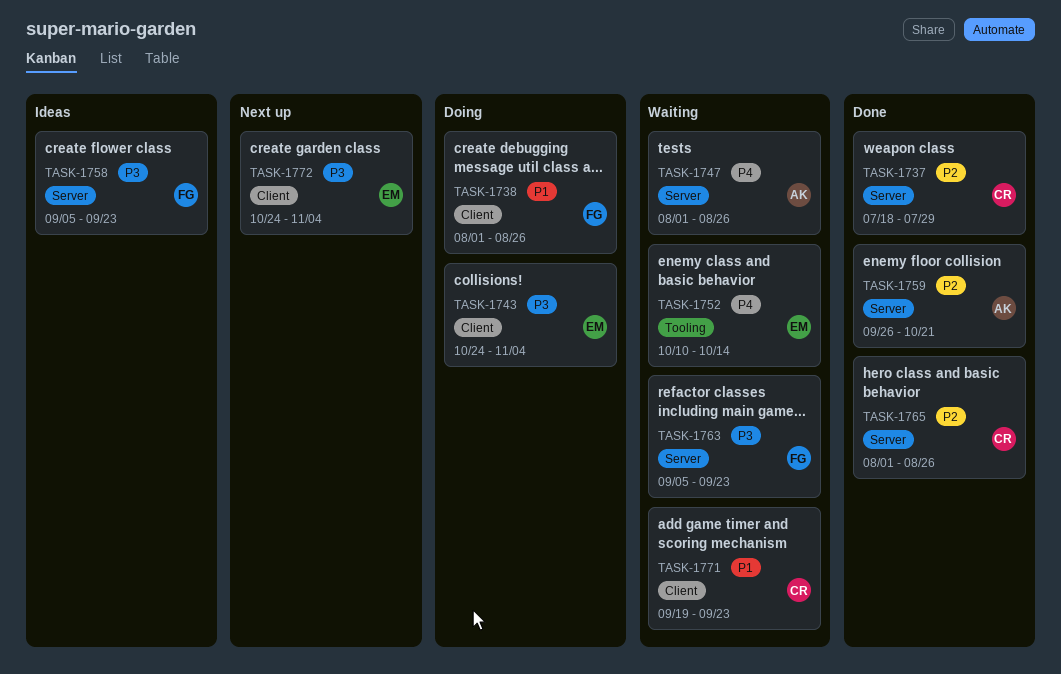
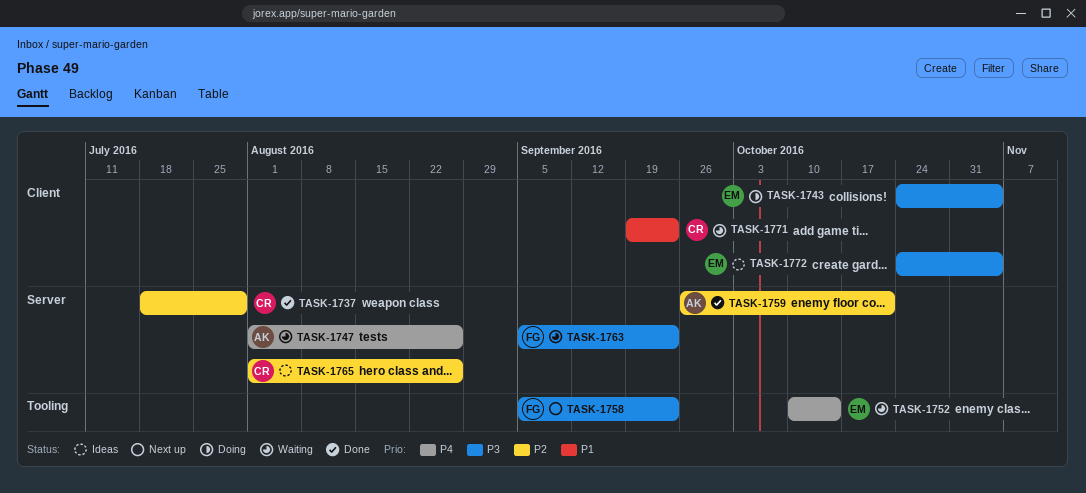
TASK-1738: present -> none
TASK-1758, status: Ideas -> Next up
TASK-1758, label: Server -> Tooling
TASK-1765, status: Done -> Ideas
TASK-1772, status: Next up -> Ideas

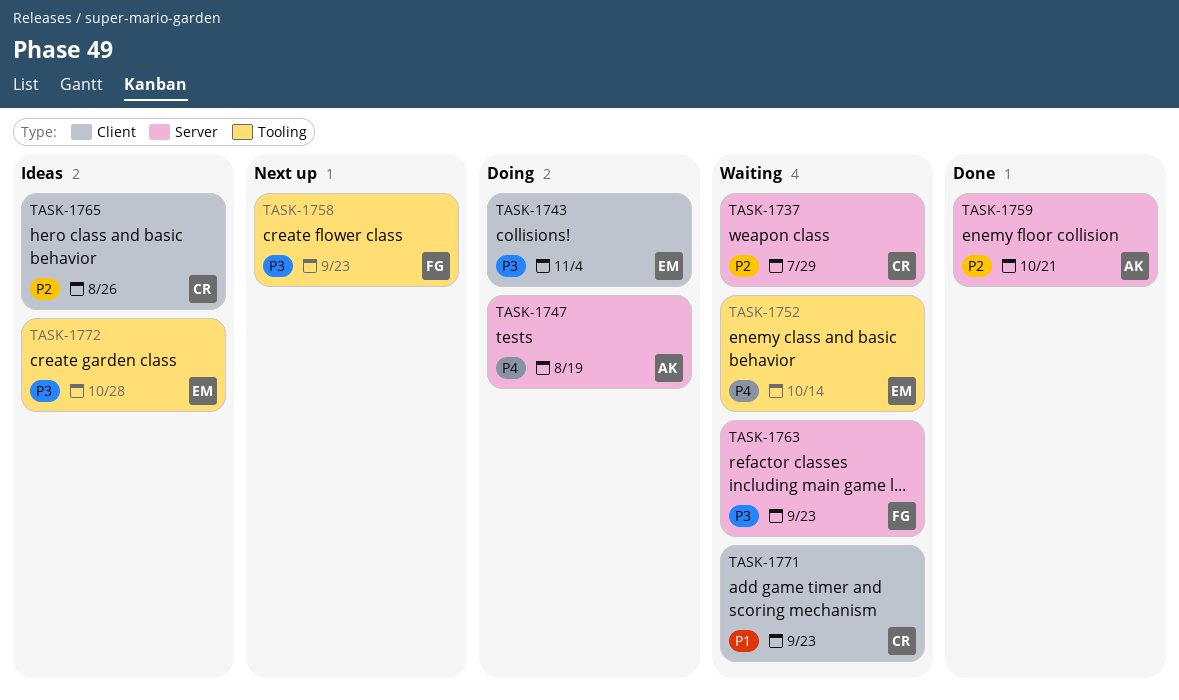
TASK-1737, status: Done -> Waiting
TASK-1747, status: Waiting -> Doing
TASK-1747, due: Aug 26 -> Aug 19
TASK-1765, label: Server -> Client
TASK-1772, label: Client -> Tooling
TASK-1772, due: Nov 4 -> Oct 28

